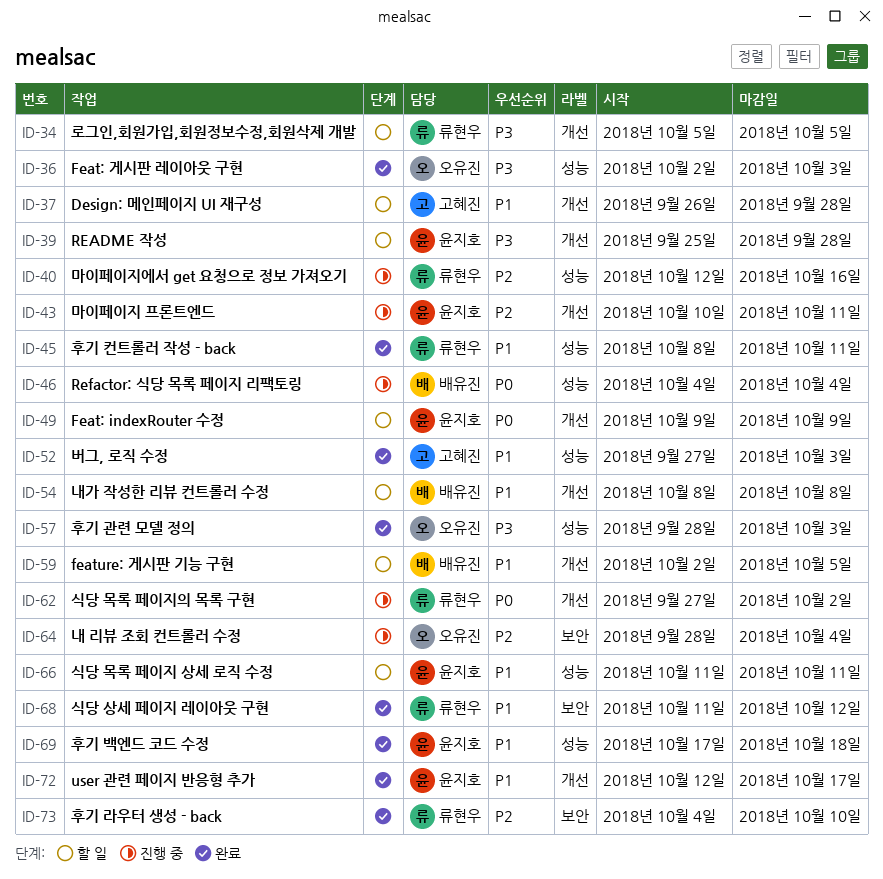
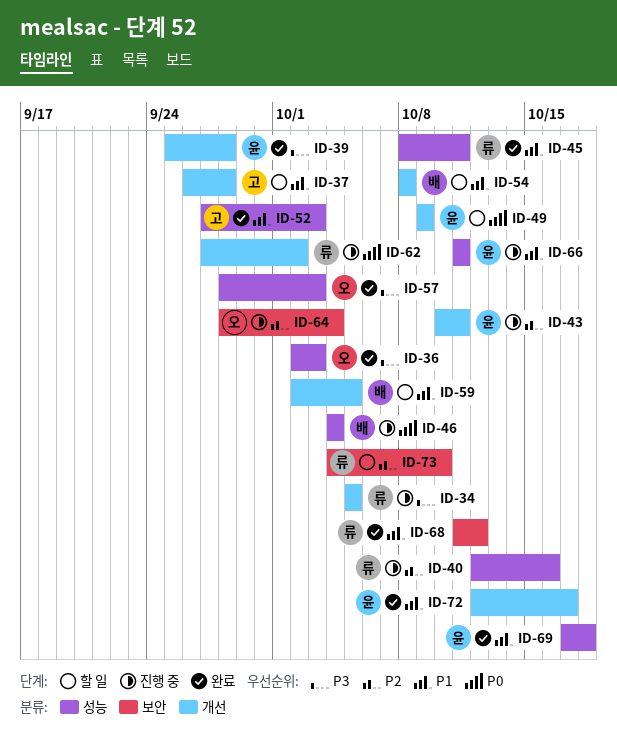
ID-34, status: 할 일 -> 진행 중
ID-39, status: 할 일 -> 완료
ID-66, status: 할 일 -> 진행 중
ID-73, status: 완료 -> 할 일

